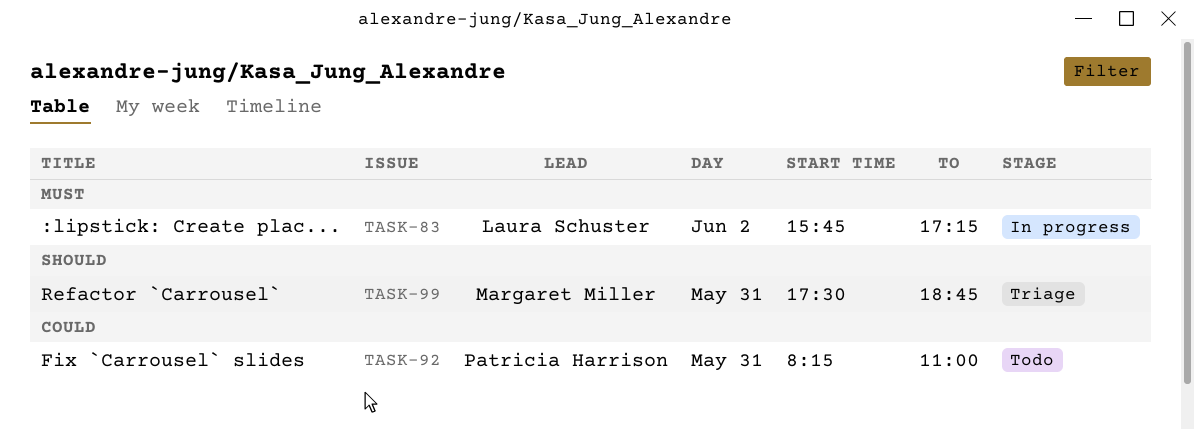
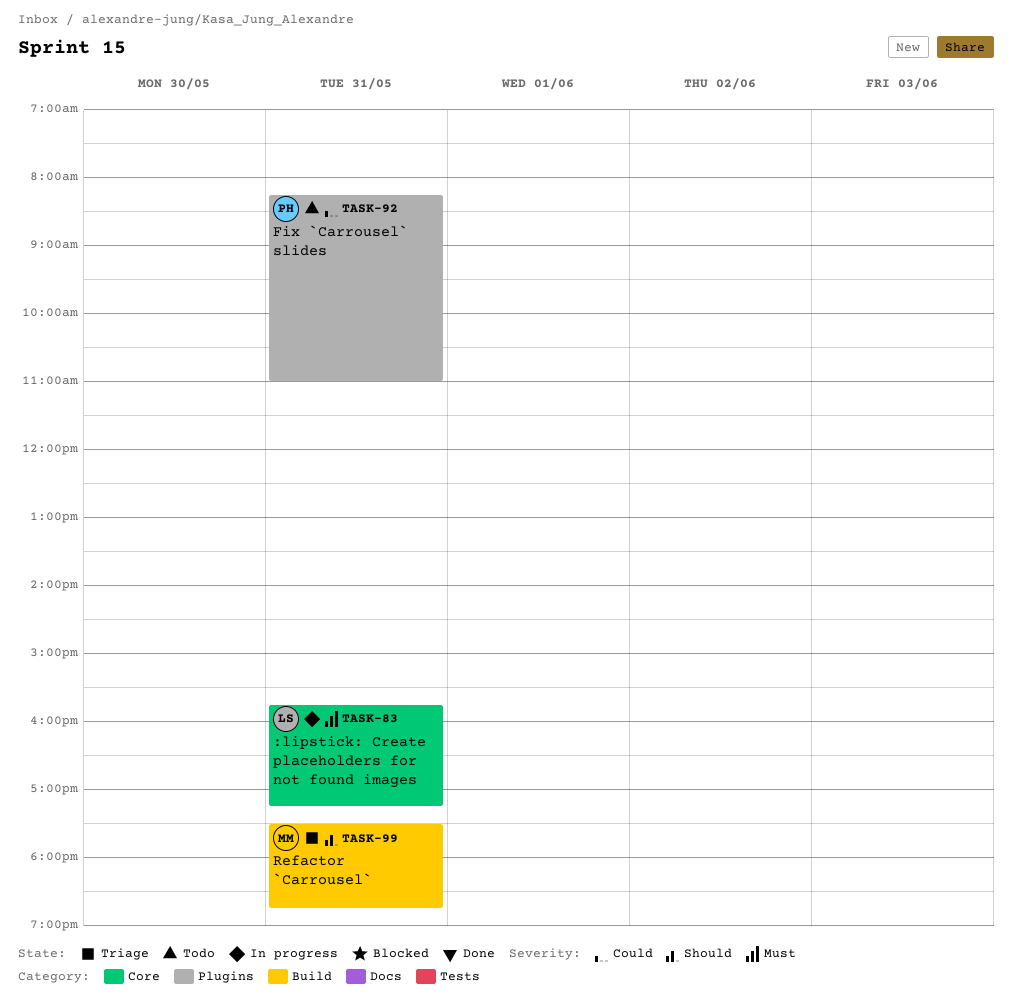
TASK-83, day: Jun 2 -> May 31

